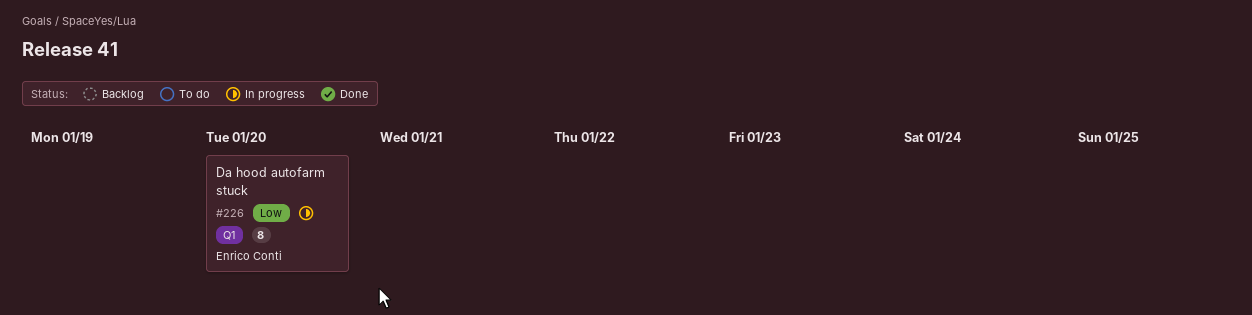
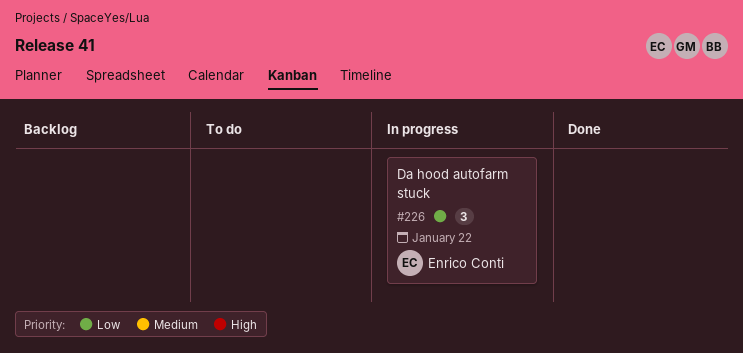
#226, estimate: 8 -> 3
#226, due: Jan 20 -> Jan 22

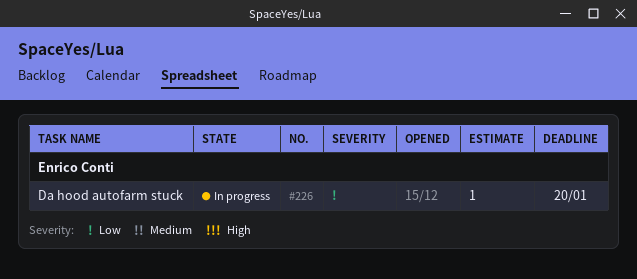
#226, estimate: 3 -> 1
#226, due: Jan 22 -> Jan 20

